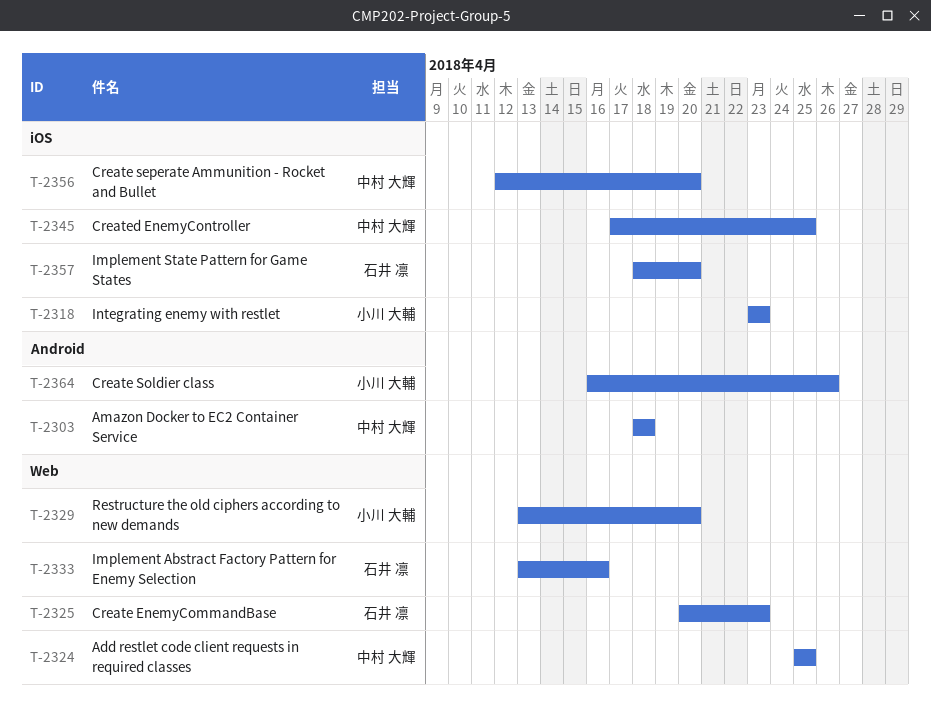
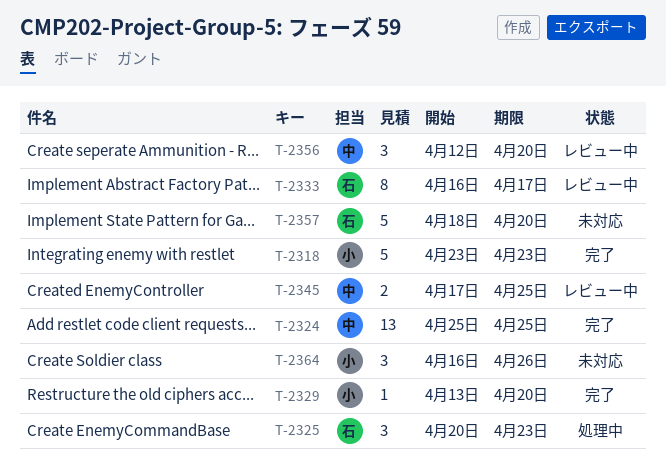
T-2303: present -> none
T-2333, start: Apr 13 -> Apr 16
T-2333, due: Apr 16 -> Apr 17

